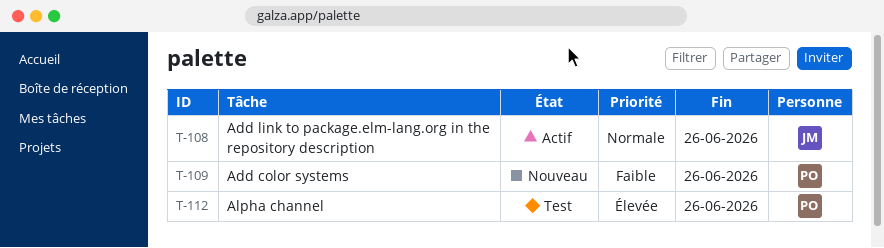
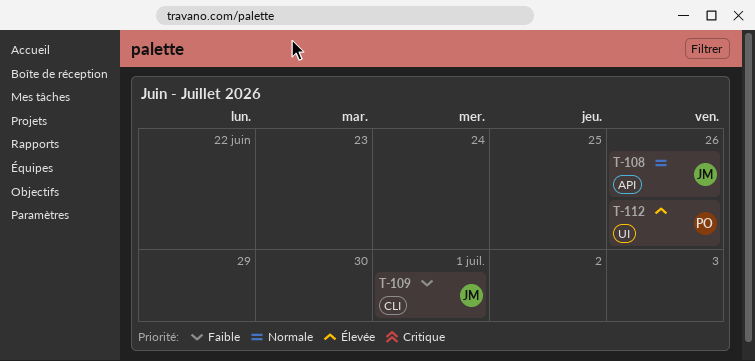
T-109, owner: PO -> JM
T-109, due: Jun 26 -> Jul 1

